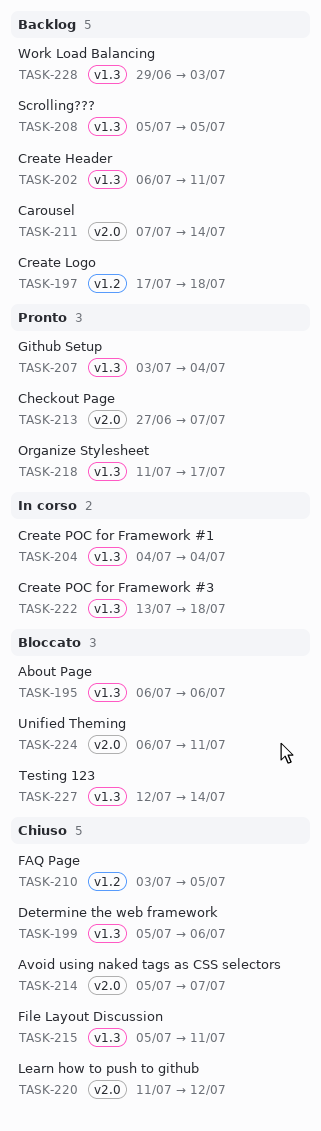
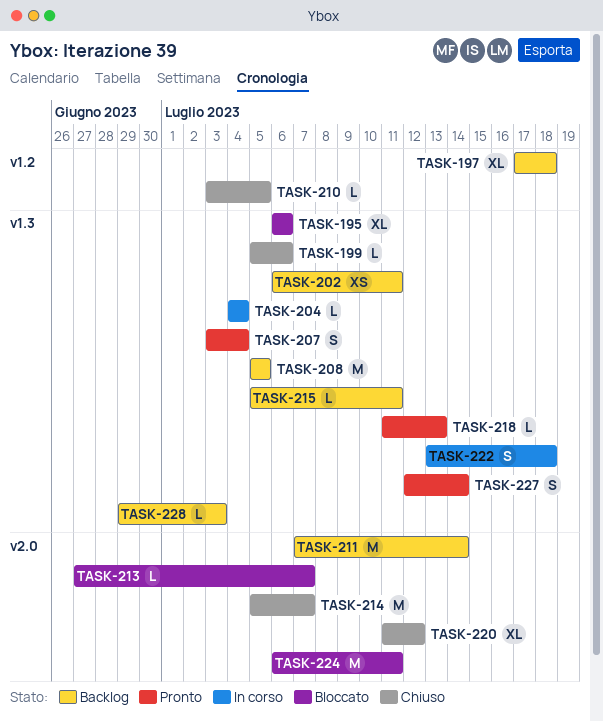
TASK-213, status: Pronto -> Bloccato
TASK-215, status: Chiuso -> Backlog
TASK-218, due: Jul 17 -> Jul 13
TASK-227, status: Bloccato -> Pronto

